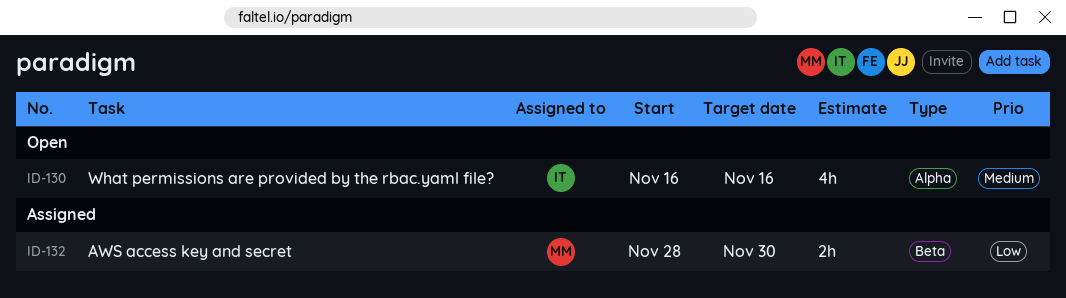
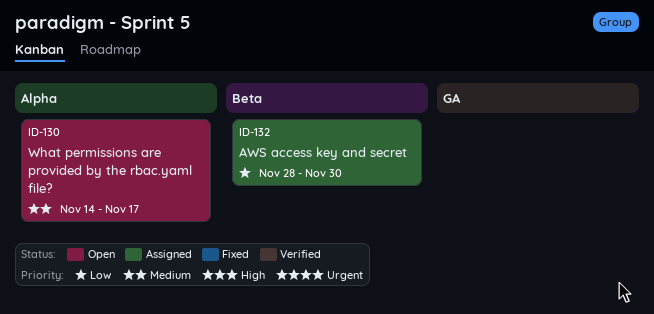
ID-130, start: Nov 16 -> Nov 14
ID-130, due: Nov 16 -> Nov 17

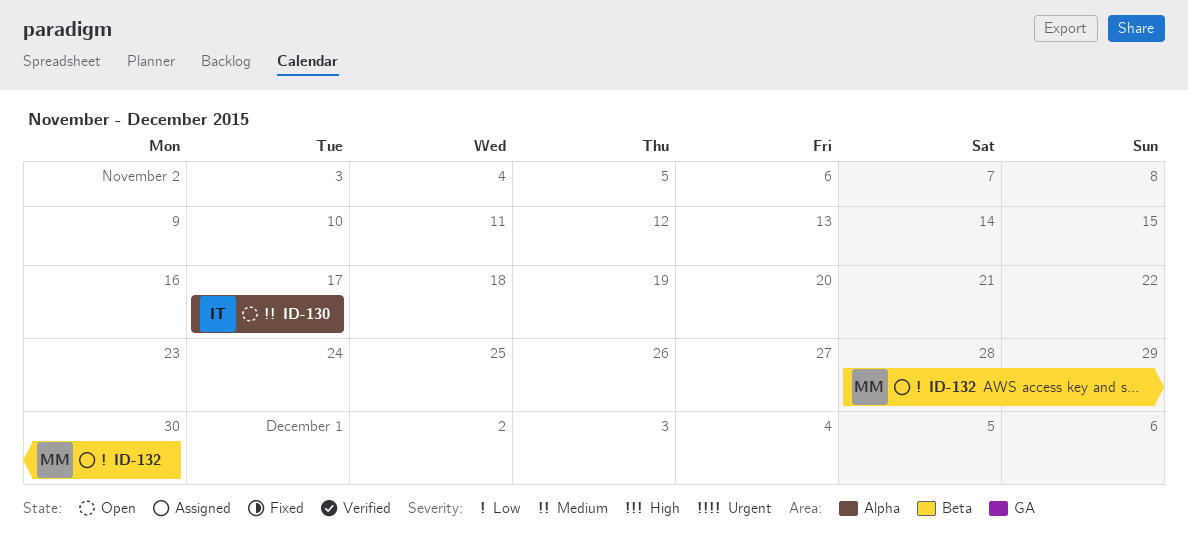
ID-130, start: Nov 14 -> Nov 17

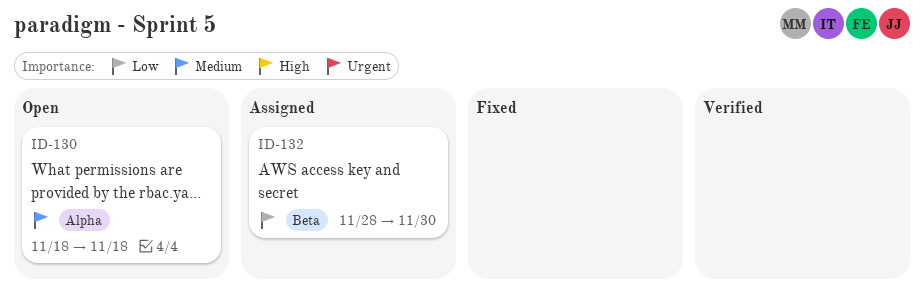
ID-130, start: Nov 17 -> Nov 18
ID-130, due: Nov 17 -> Nov 18

